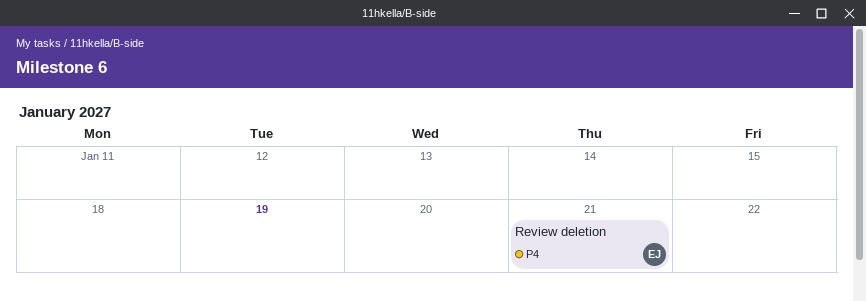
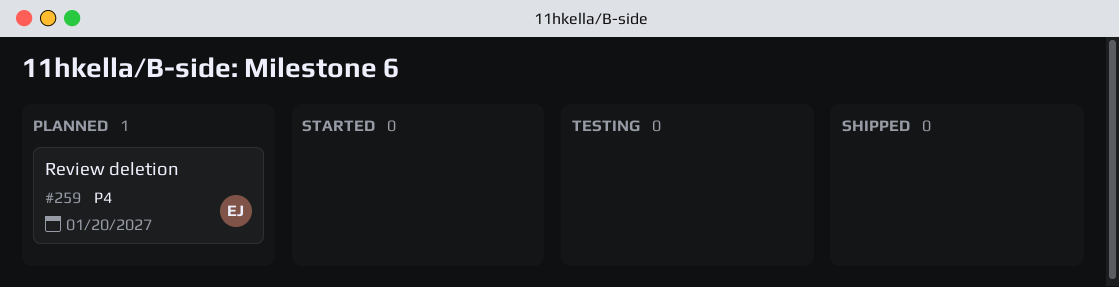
Review deletion, due: Jan 21 -> Jan 20

